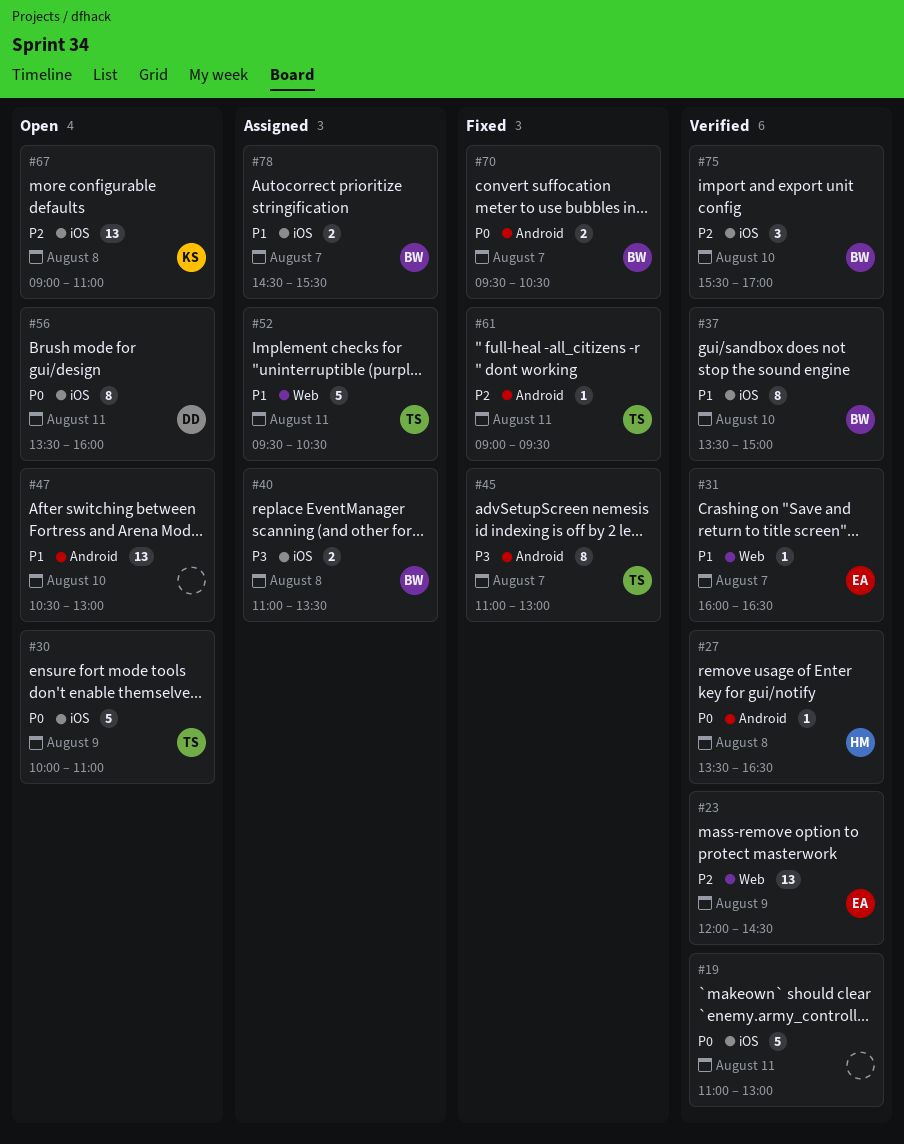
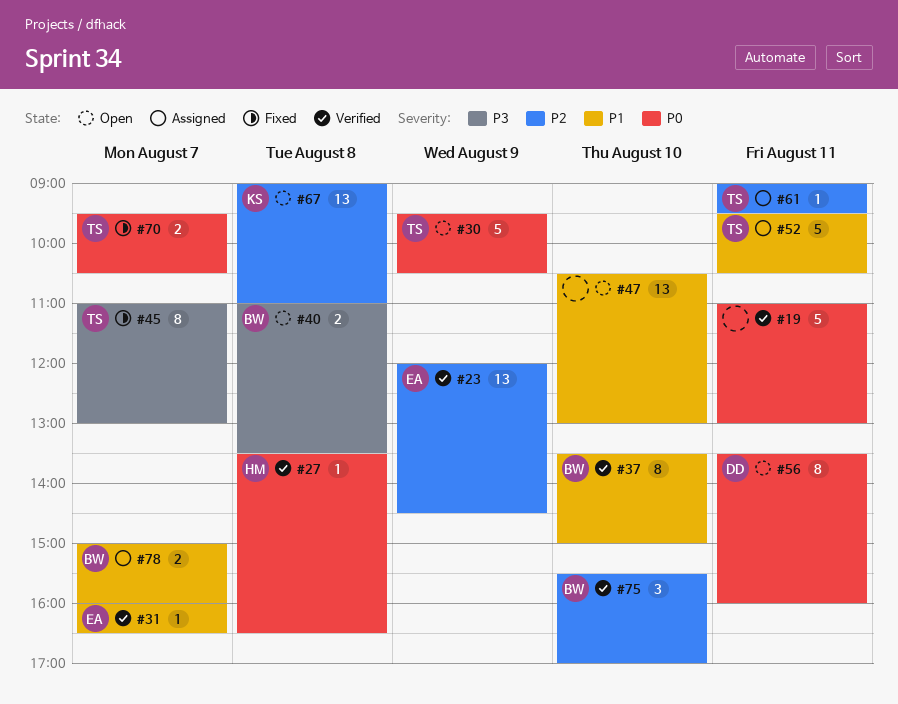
#30, begins: 10:00 -> 09:30
#30, ends: 11:00 -> 10:30
#40, status: Assigned -> Open
#61, status: Fixed -> Assigned
#70, owner: BW -> TS
#78, begins: 14:30 -> 15:00
#78, ends: 15:30 -> 16:00

